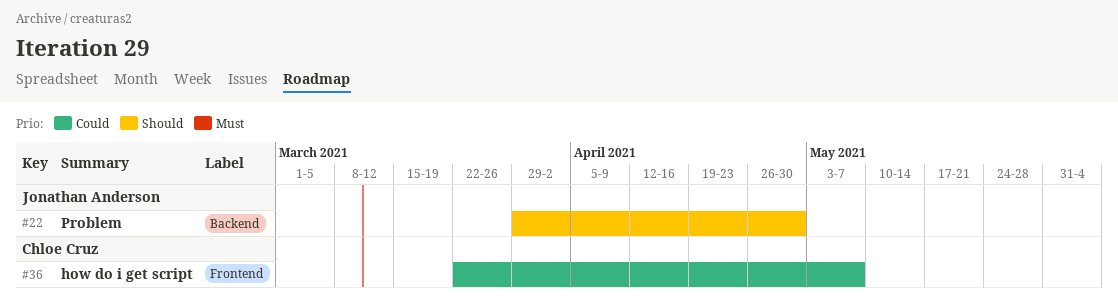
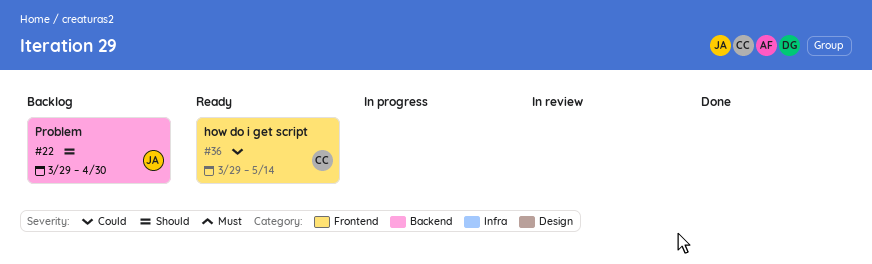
#36, start: Mar 22 -> Mar 29
#36, due: May 7 -> May 14

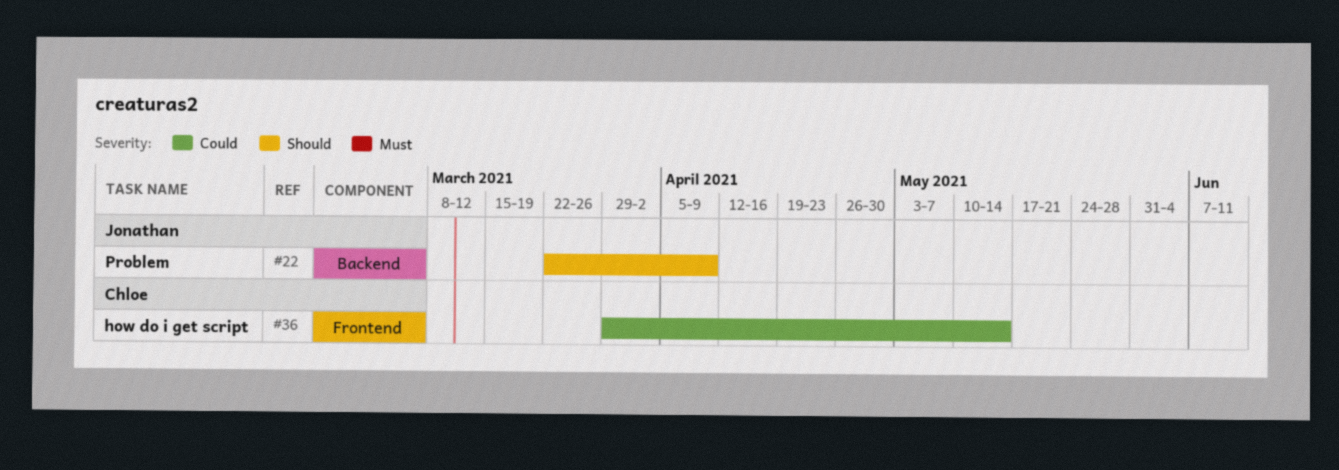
#22, start: Mar 29 -> Mar 22
#22, due: Apr 30 -> Apr 9

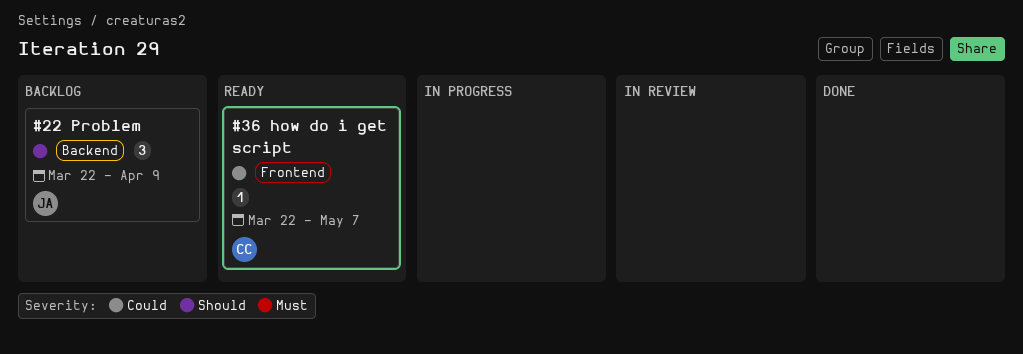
#36, start: Mar 29 -> Mar 22
#36, due: May 14 -> May 7

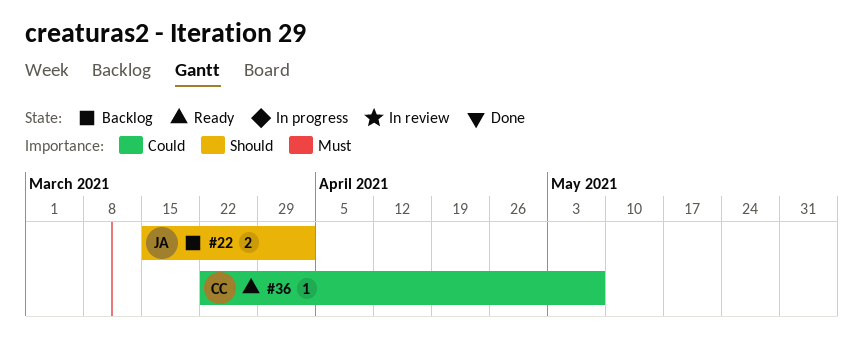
#22, estimate: 3 -> 2
#22, start: Mar 22 -> Mar 15
#22, due: Apr 9 -> Apr 2

